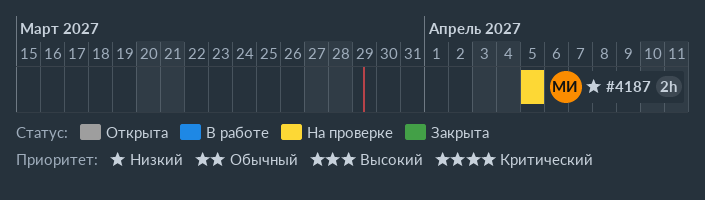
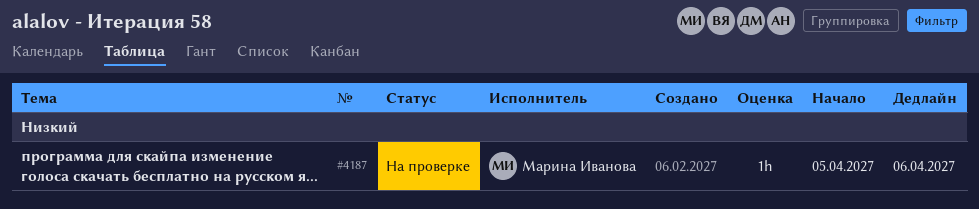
#4187, estimate: 2h -> 1h
#4187, due: Apr 5 -> Apr 6

